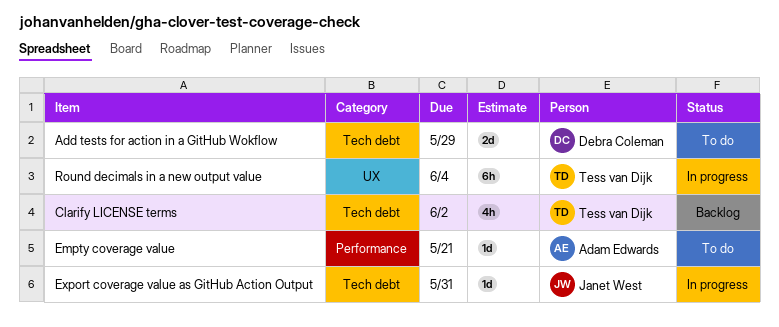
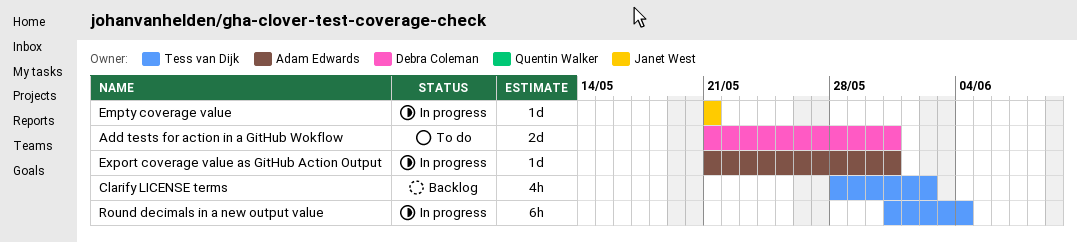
Add tests for action in a GitHub Wokflow, due: May 29 -> May 31
Empty coverage value, status: To do -> In progress
Empty coverage value, owner: Adam Edwards -> Janet West
Export coverage value as GitHub Action Output, owner: Janet West -> Adam Edwards

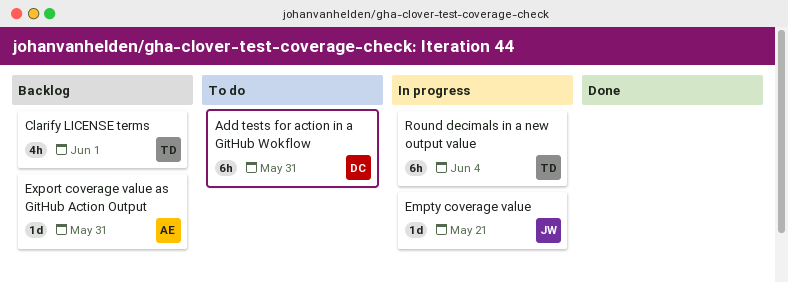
Add tests for action in a GitHub Wokflow, estimate: 2d -> 6h
Clarify LICENSE terms, due: Jun 2 -> Jun 1
Export coverage value as GitHub Action Output, status: In progress -> Backlog

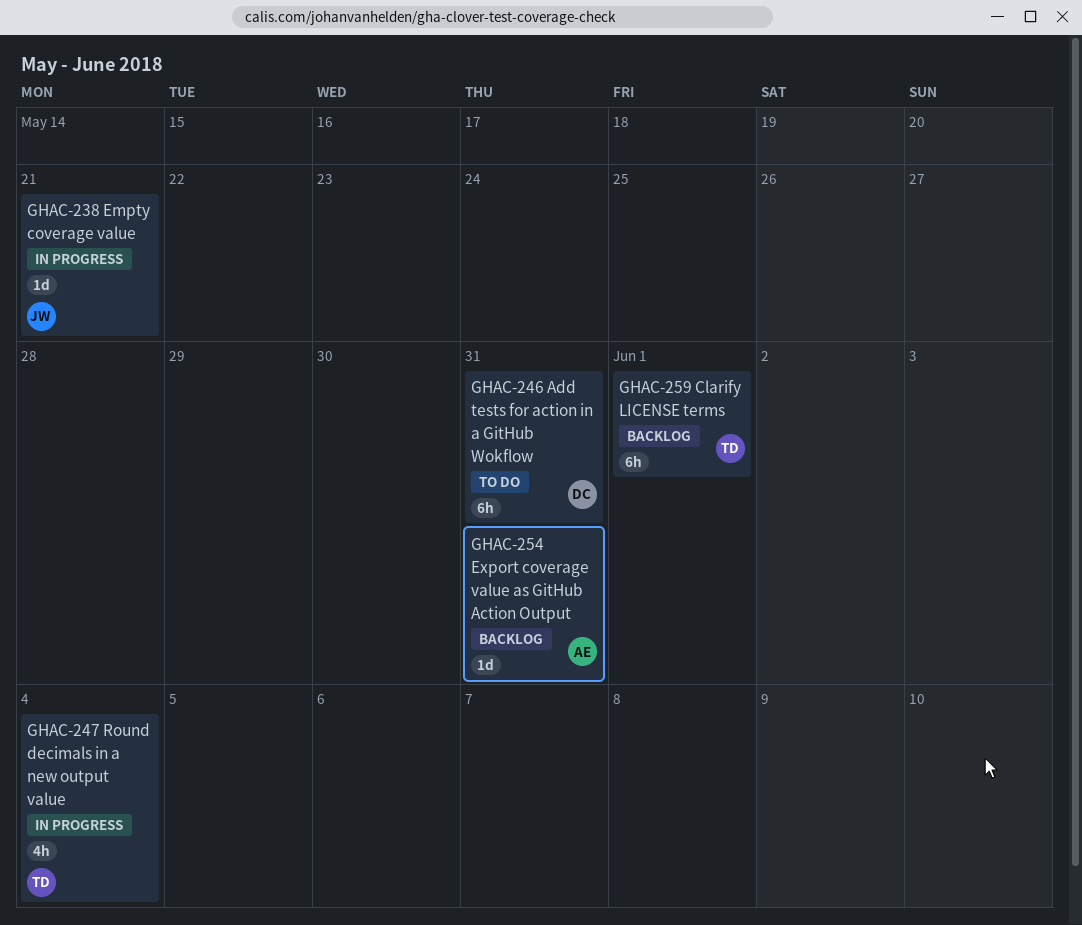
Clarify LICENSE terms, estimate: 4h -> 6h
Round decimals in a new output value, estimate: 6h -> 4h

